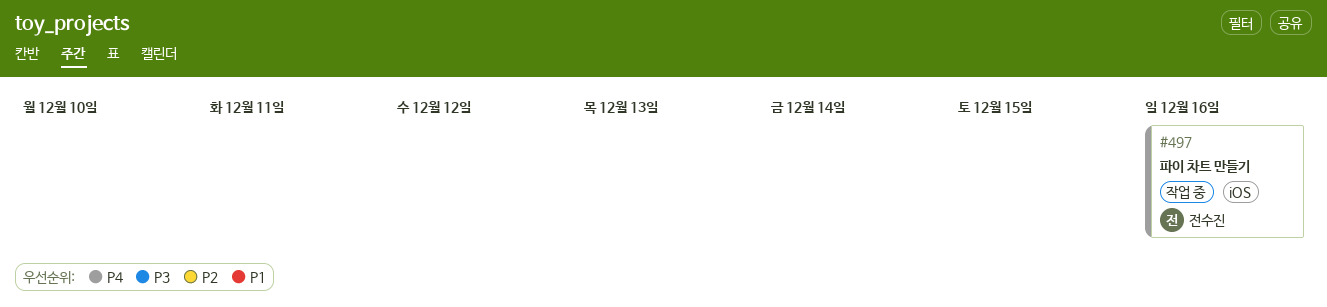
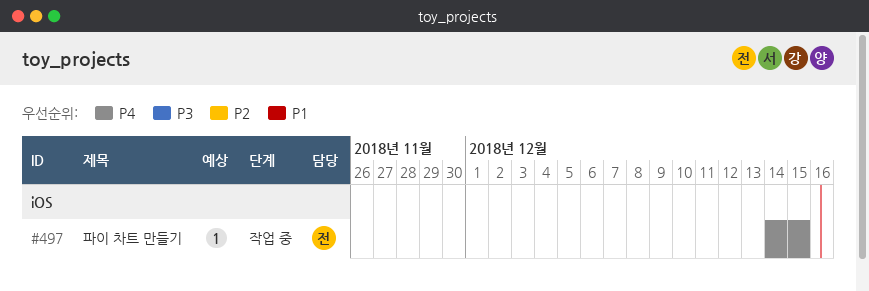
#497, due: Dec 16 -> Dec 15

